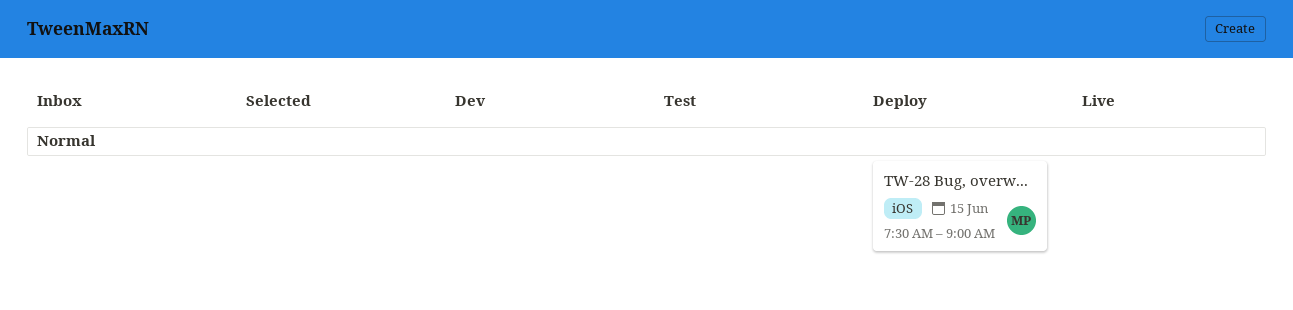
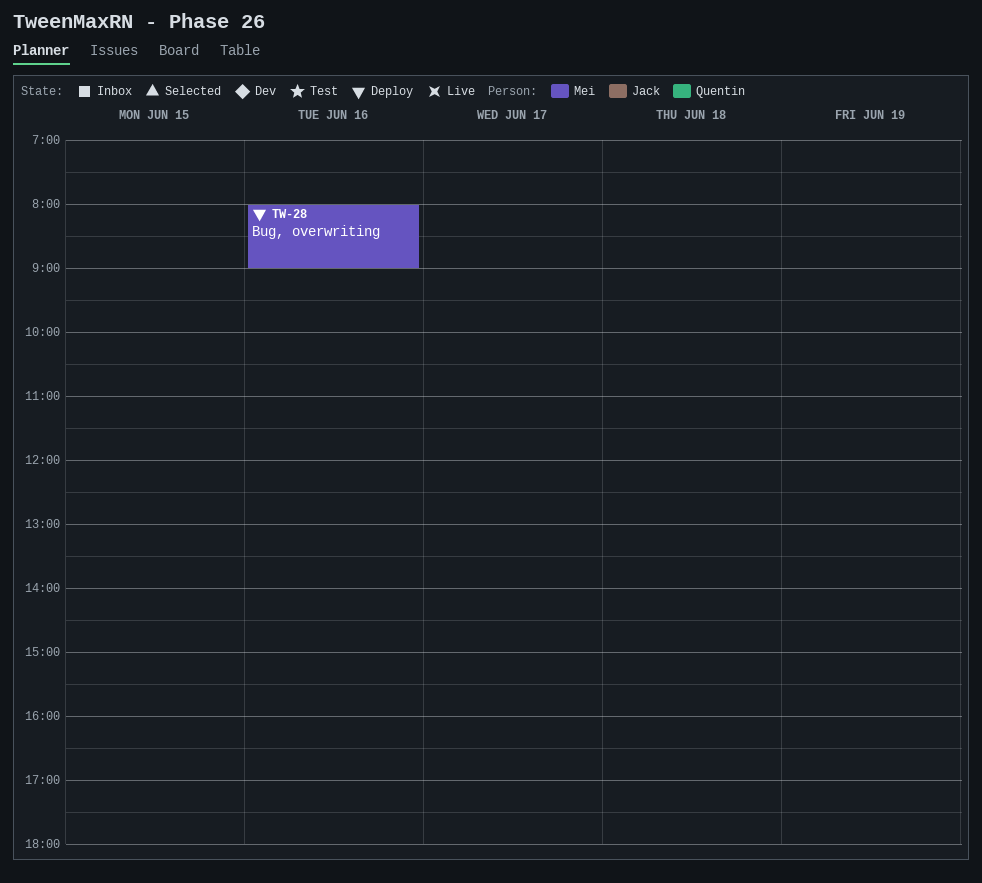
TW-28, day: Jun 15 -> Jun 16
TW-28, begins: 07:30 -> 08:00

